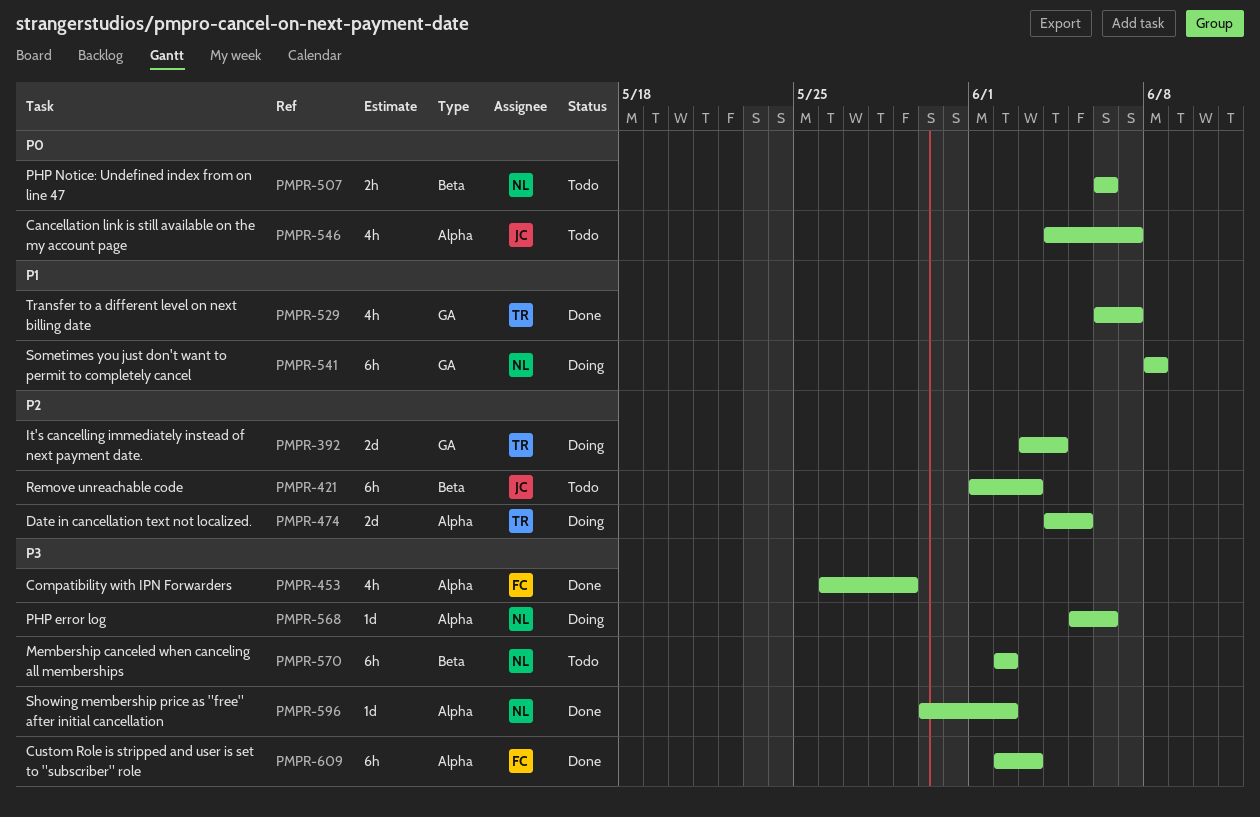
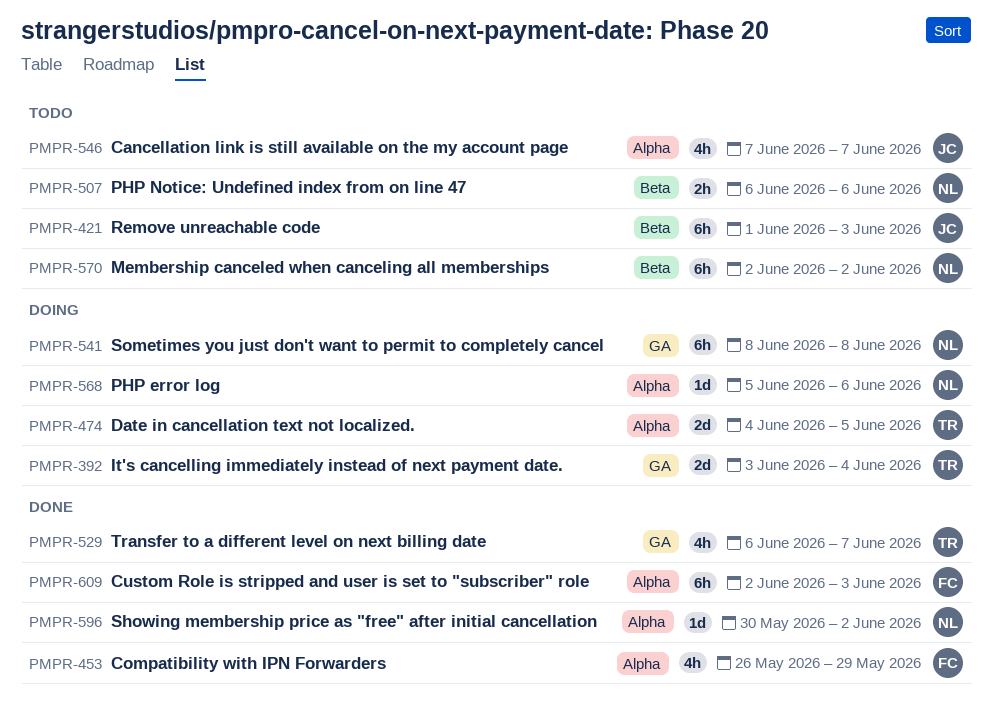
PMPR-546, start: Jun 4 -> Jun 7

